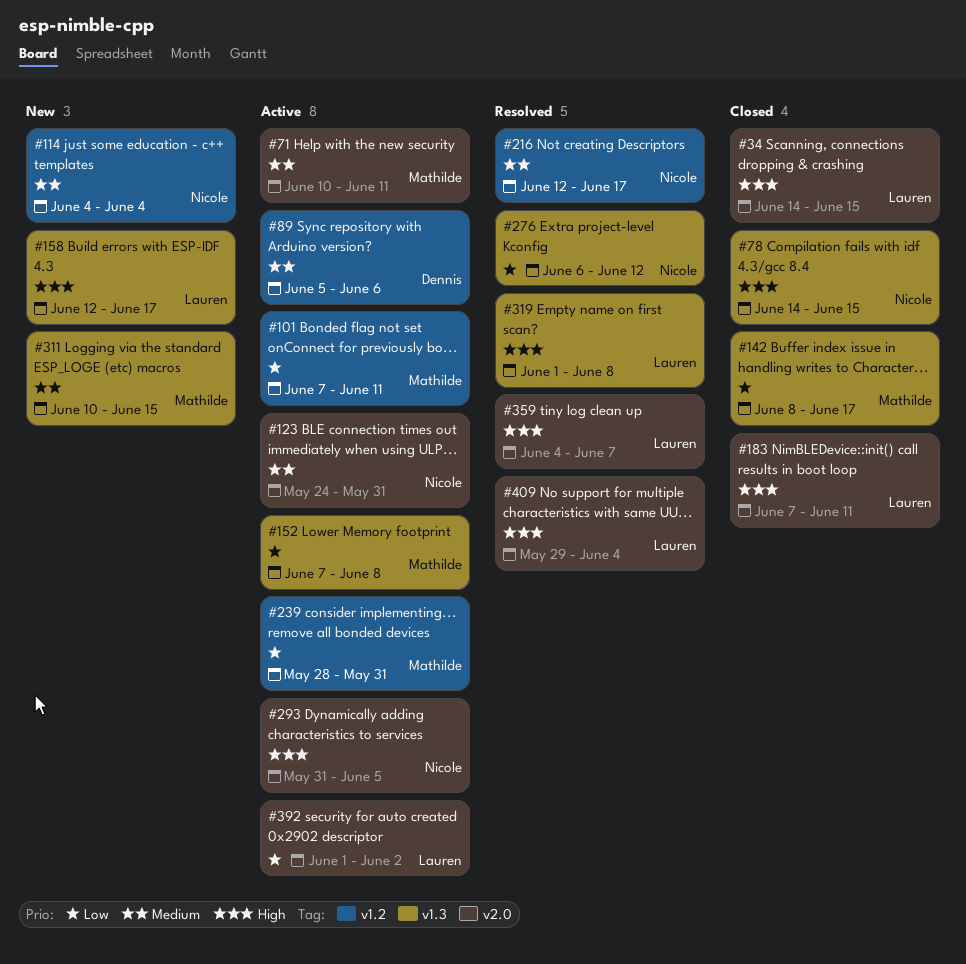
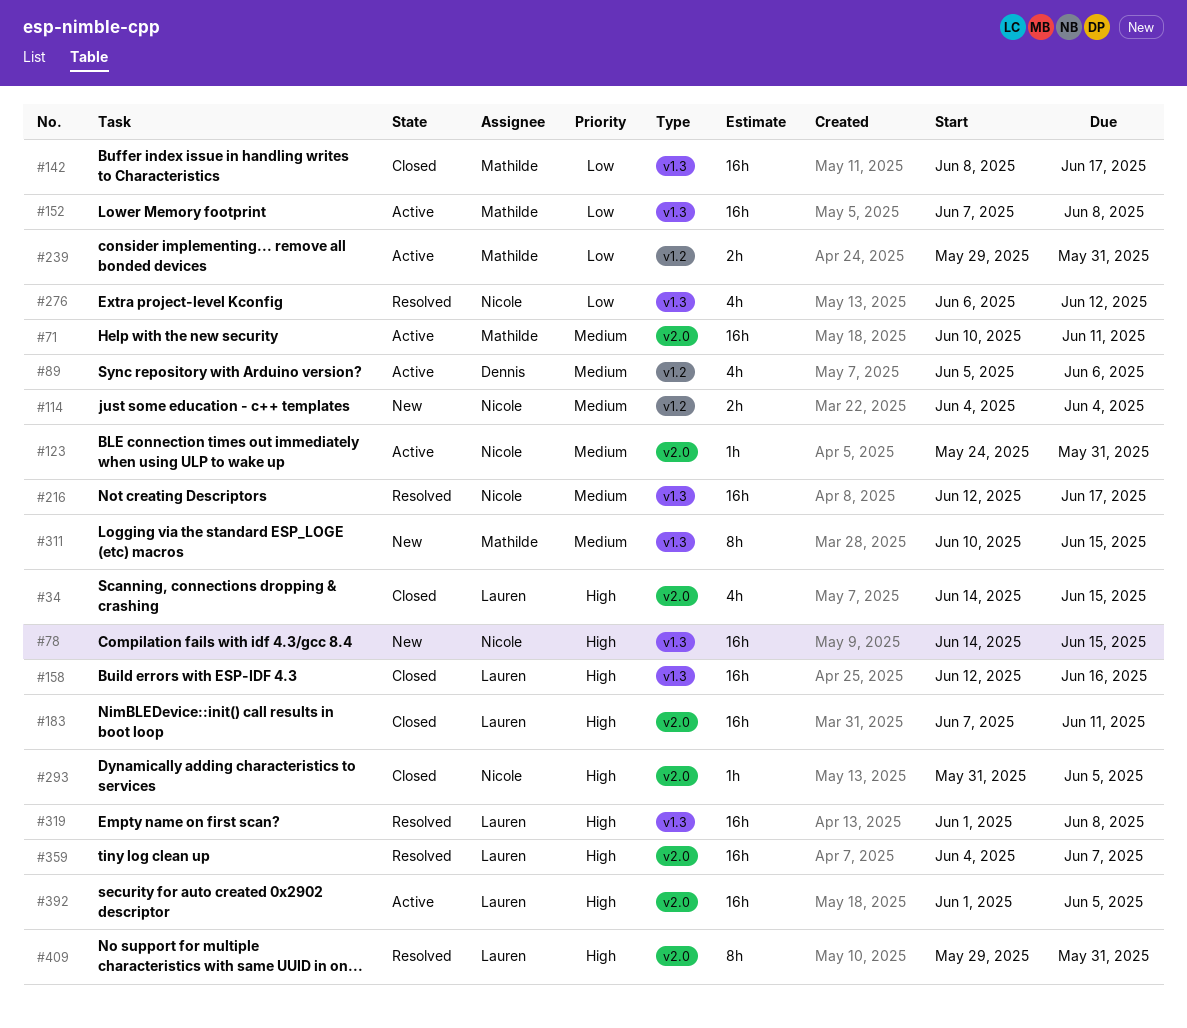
#78, status: Closed -> New
#101: present -> none
#158, status: New -> Closed
#158, due: Jun 17 -> Jun 16
#216, label: v1.2 -> v1.3
#239, start: May 28 -> May 29
#293, status: Active -> Closed
#392, priority: Low -> High
#392, due: Jun 2 -> Jun 5
#409, due: Jun 4 -> May 31

